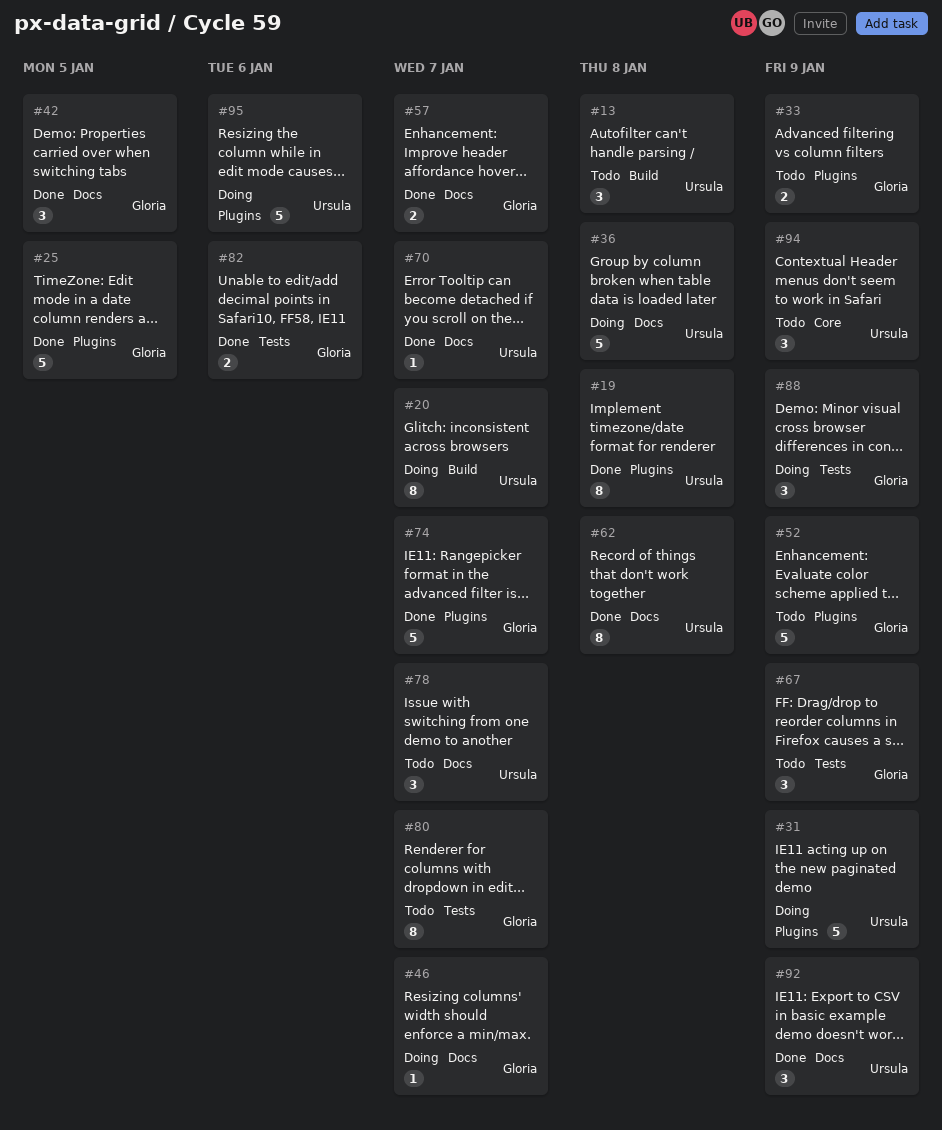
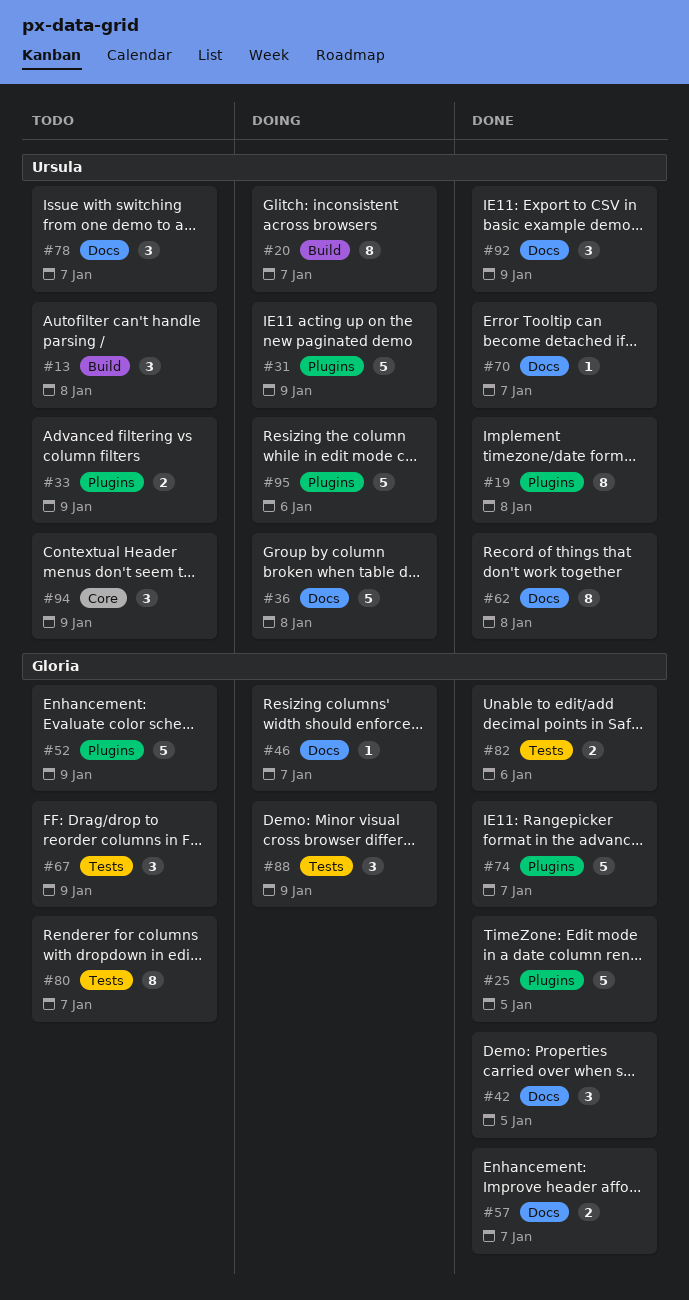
#33, owner: Gloria -> Ursula

